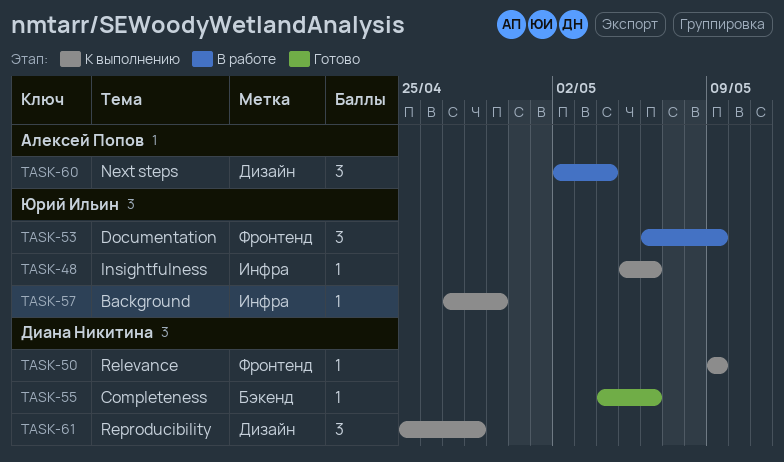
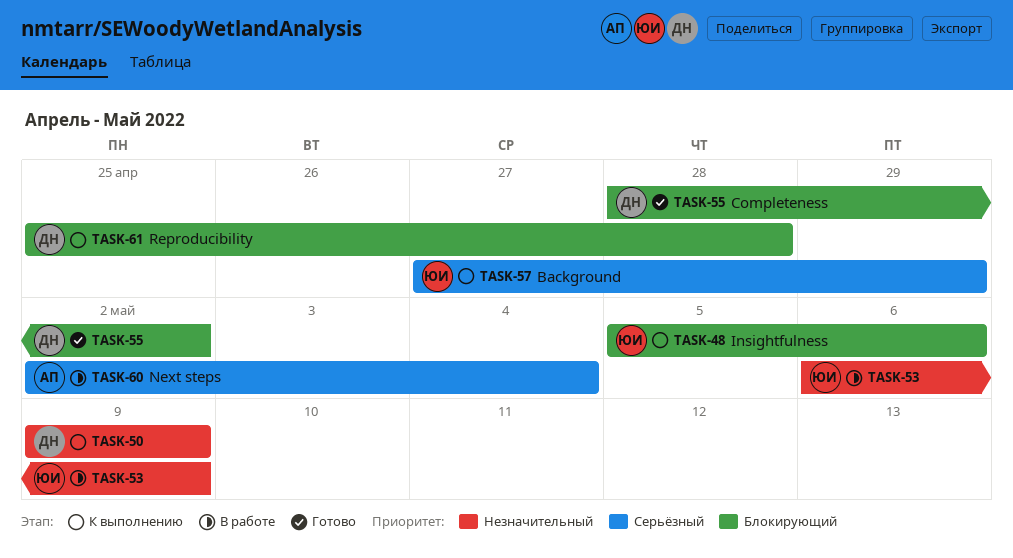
TASK-55, start: May 4 -> Apr 28
TASK-55, due: May 6 -> May 2

